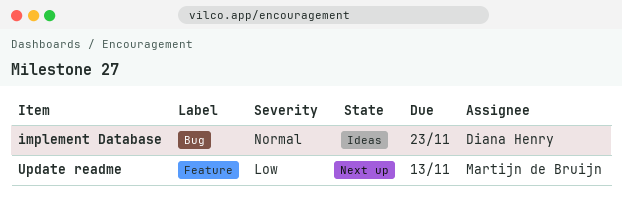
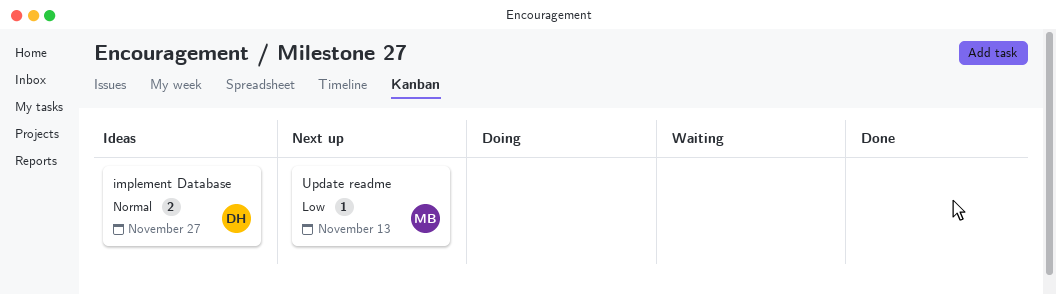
implement Database, due: Nov 23 -> Nov 27

